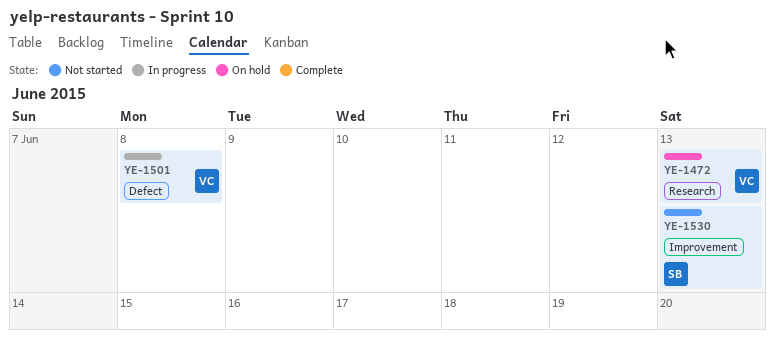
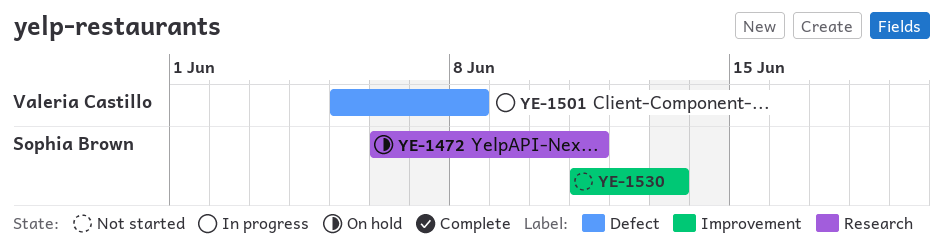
YE-1472, owner: Valeria Castillo -> Sophia Brown
YE-1472, due: Jun 13 -> Jun 11

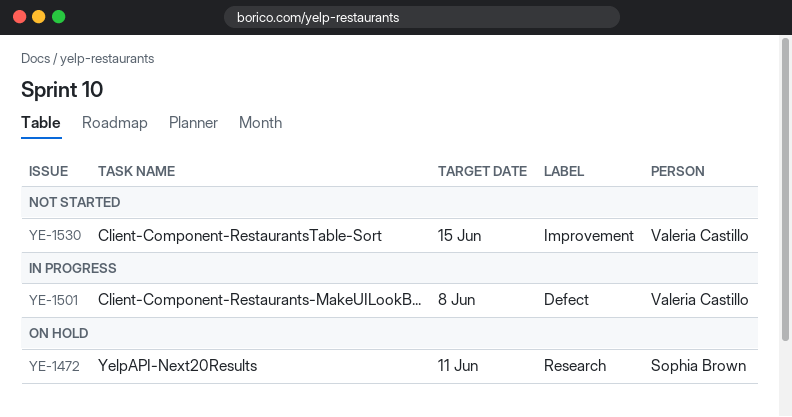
YE-1530, owner: Sophia Brown -> Valeria Castillo
YE-1530, due: Jun 13 -> Jun 15

